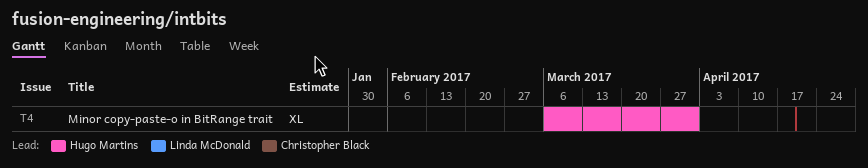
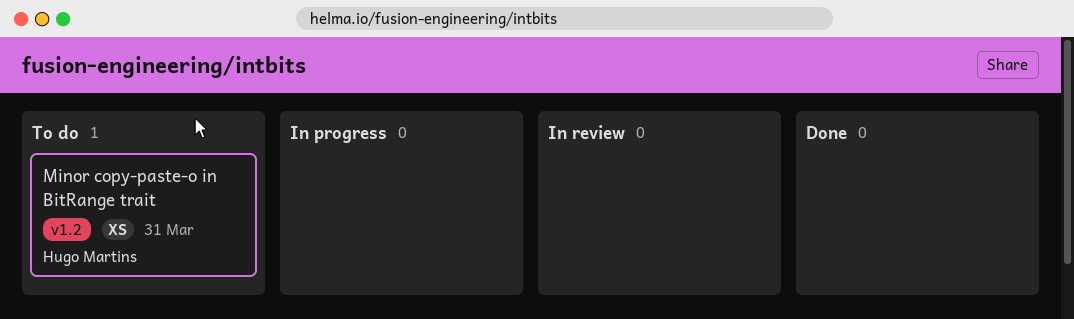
Minor copy-paste-o in BitRange trait, estimate: XL -> XS

